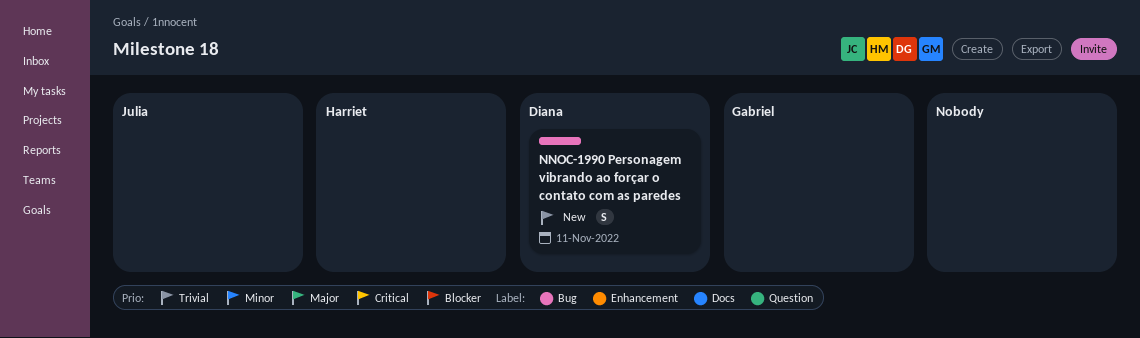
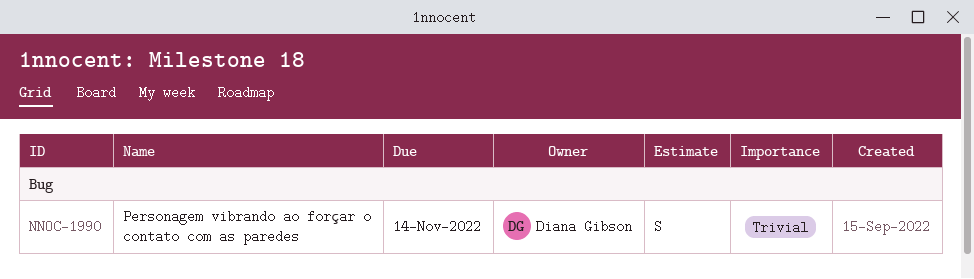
NNOC-1990, due: Nov 11 -> Nov 14

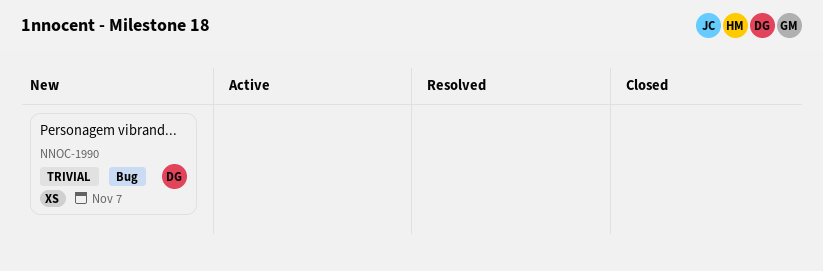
NNOC-1990, estimate: S -> XS
NNOC-1990, due: Nov 14 -> Nov 7

